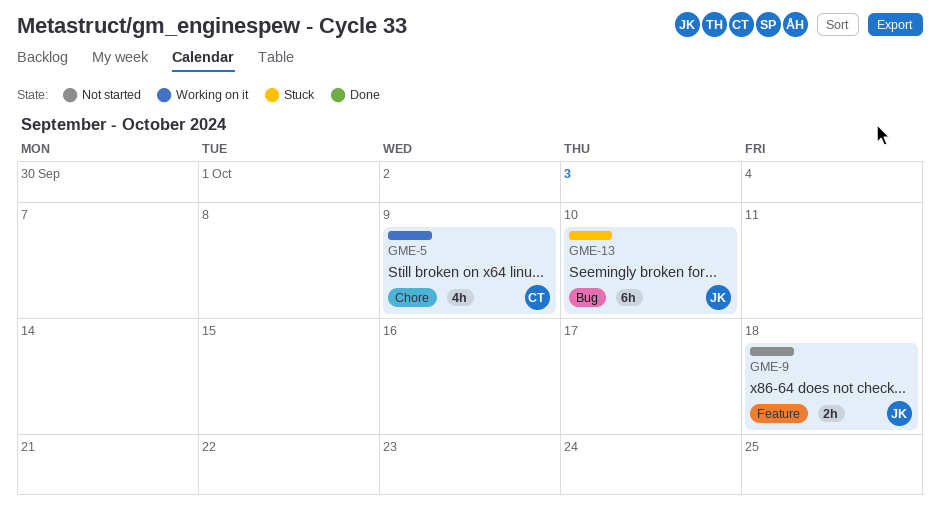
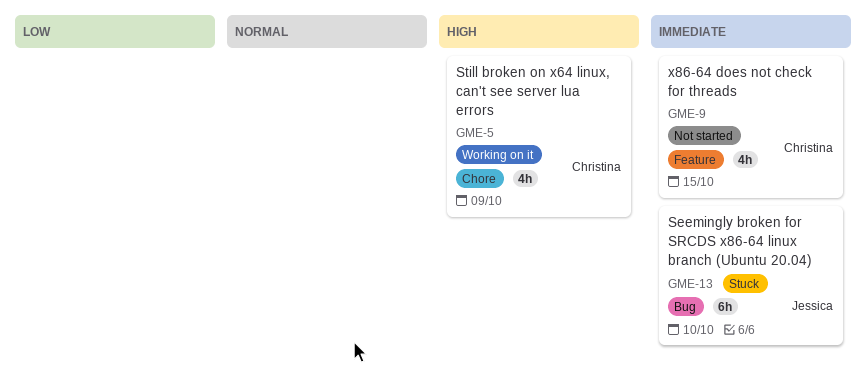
GME-9, owner: Jessica -> Christina
GME-9, estimate: 2h -> 4h
GME-9, due: Oct 18 -> Oct 15

